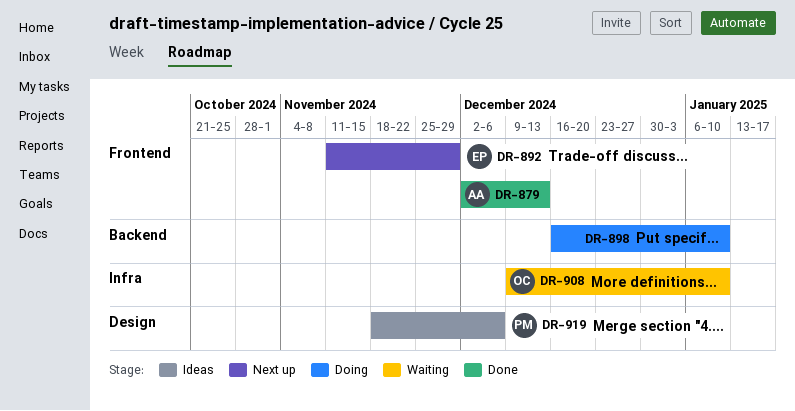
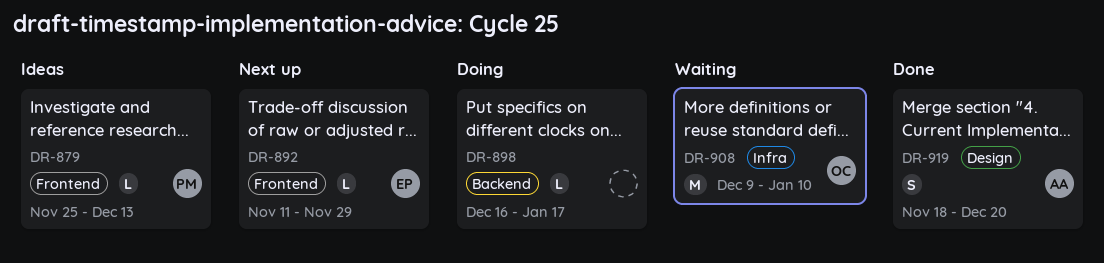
DR-879, status: Done -> Ideas
DR-879, owner: AA -> PM
DR-879, start: Dec 2 -> Nov 25
DR-898, due: Jan 10 -> Jan 17
DR-919, status: Ideas -> Done
DR-919, owner: PM -> AA
DR-919, due: Dec 6 -> Dec 20

